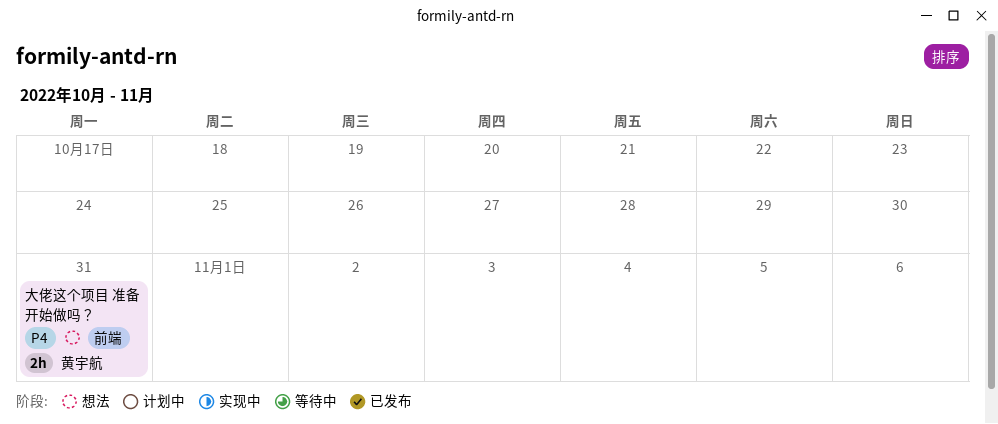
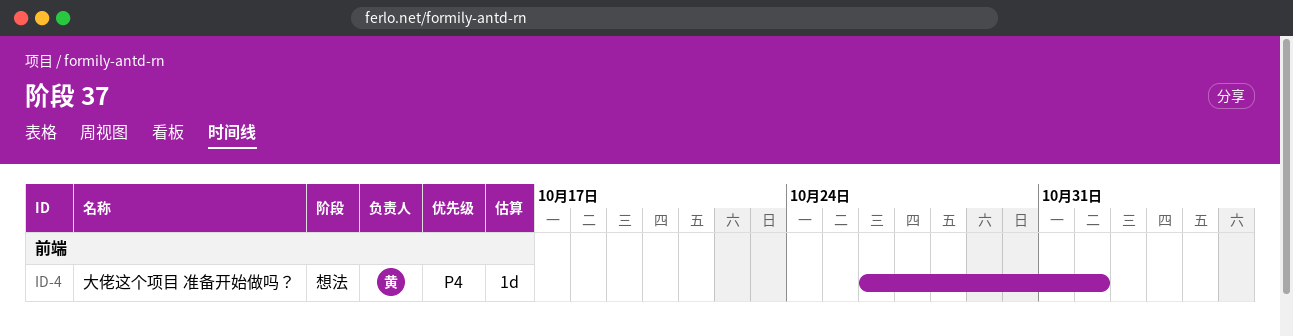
大佬这个项目 准备开始做吗？, estimate: 2h -> 1d
大佬这个项目 准备开始做吗？, due: Oct 31 -> Nov 1

